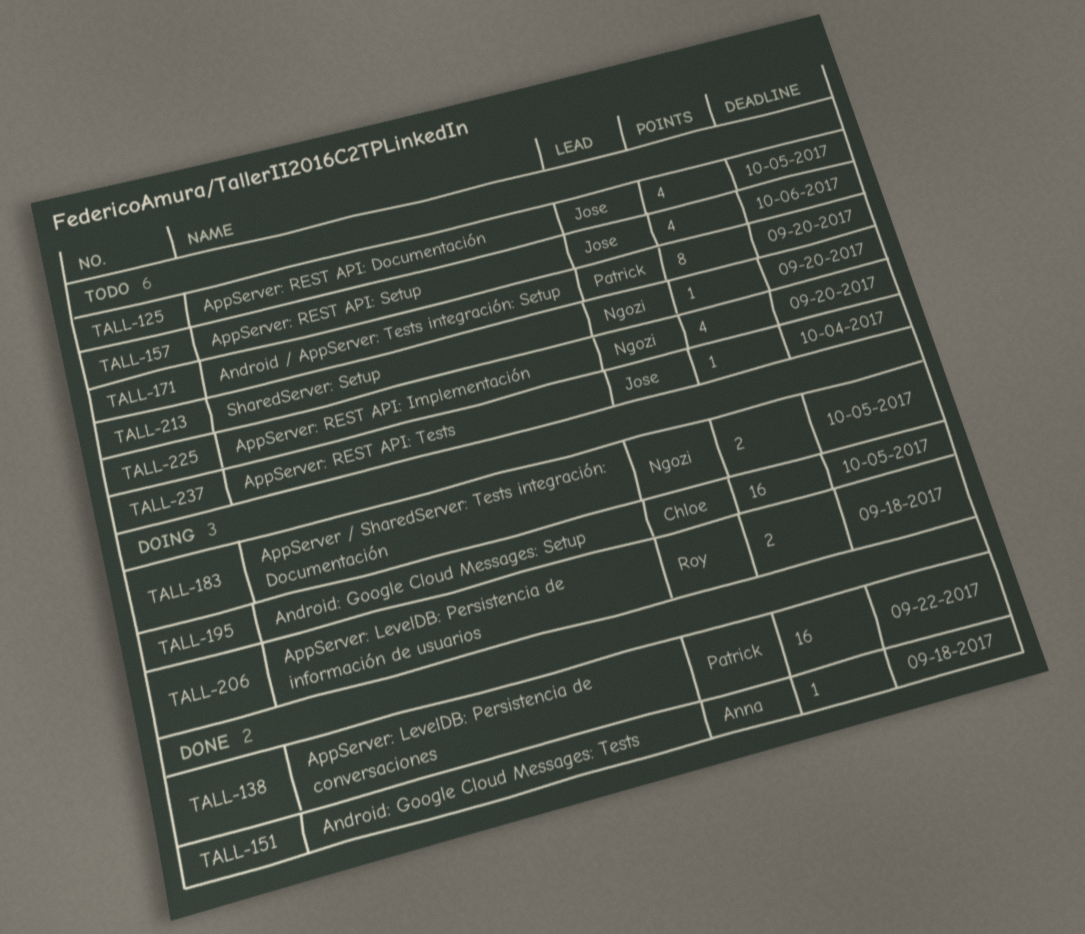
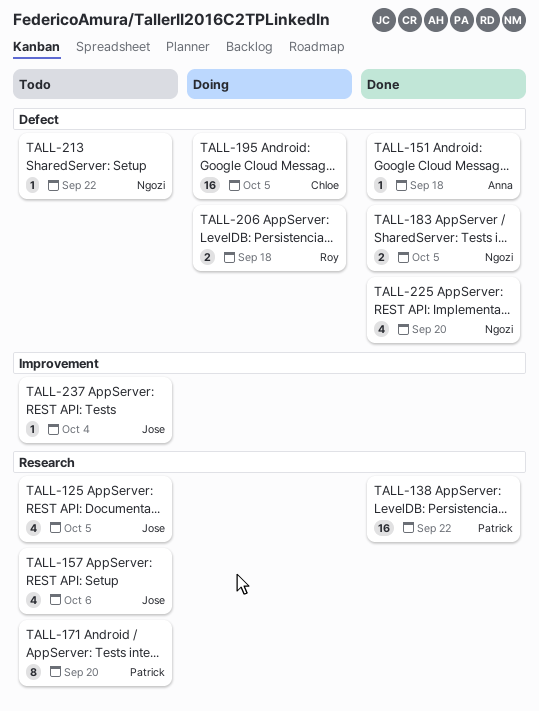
TALL-183, status: Doing -> Done
TALL-213, due: Sep 20 -> Sep 22
TALL-225, status: Todo -> Done

